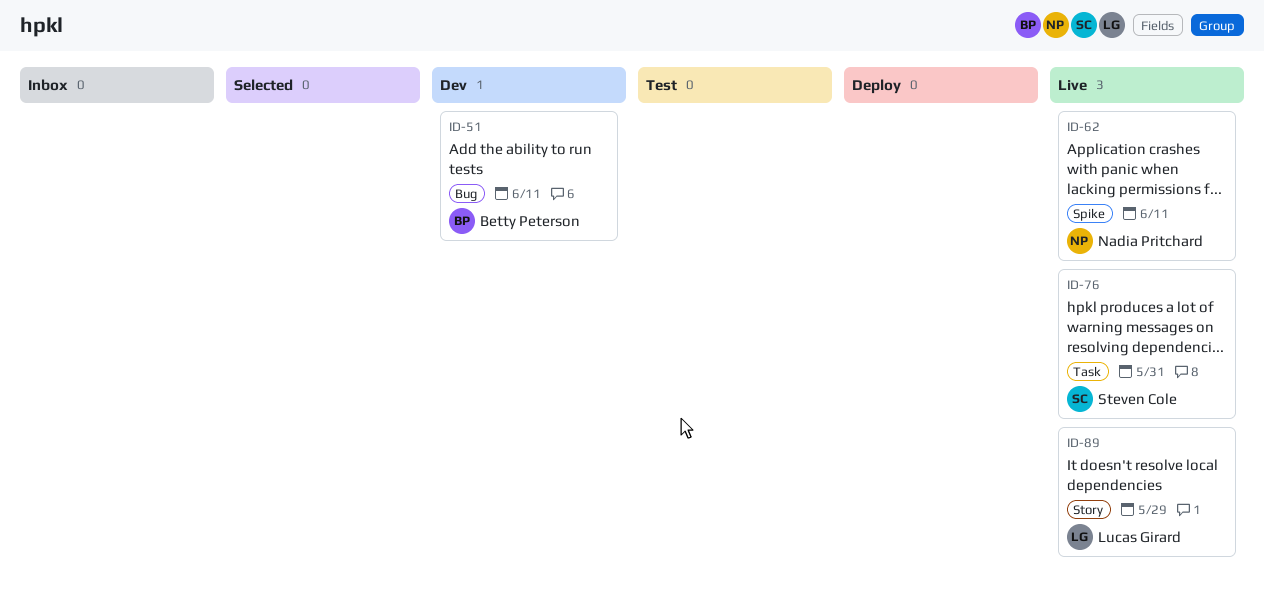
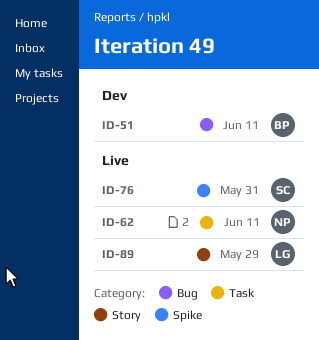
ID-62, label: Spike -> Task
ID-76, label: Task -> Spike

